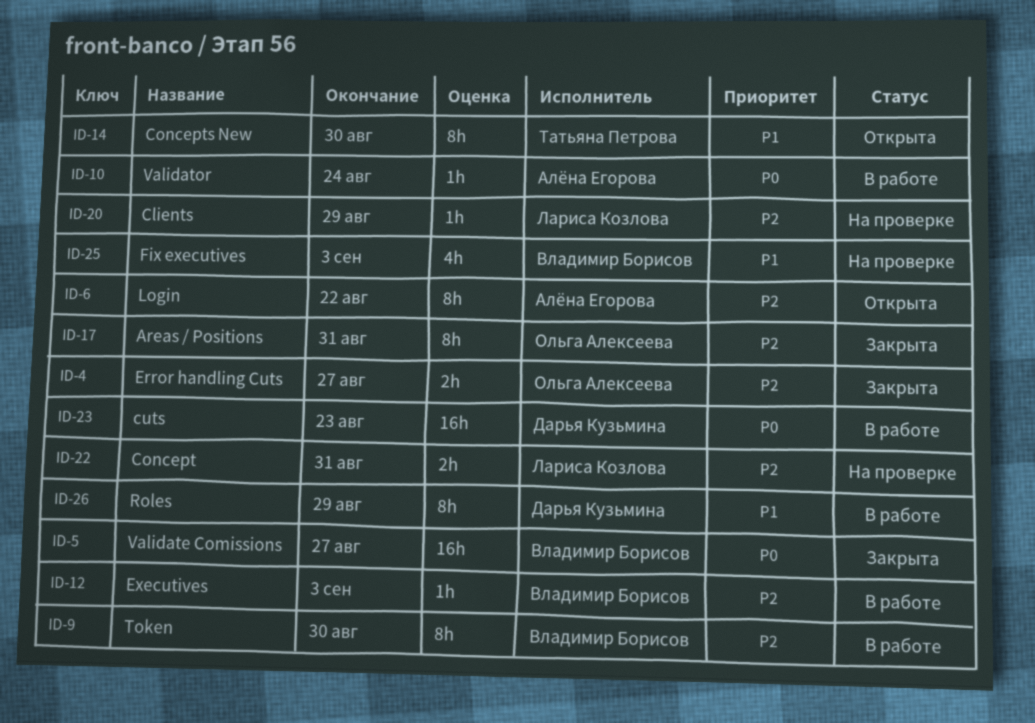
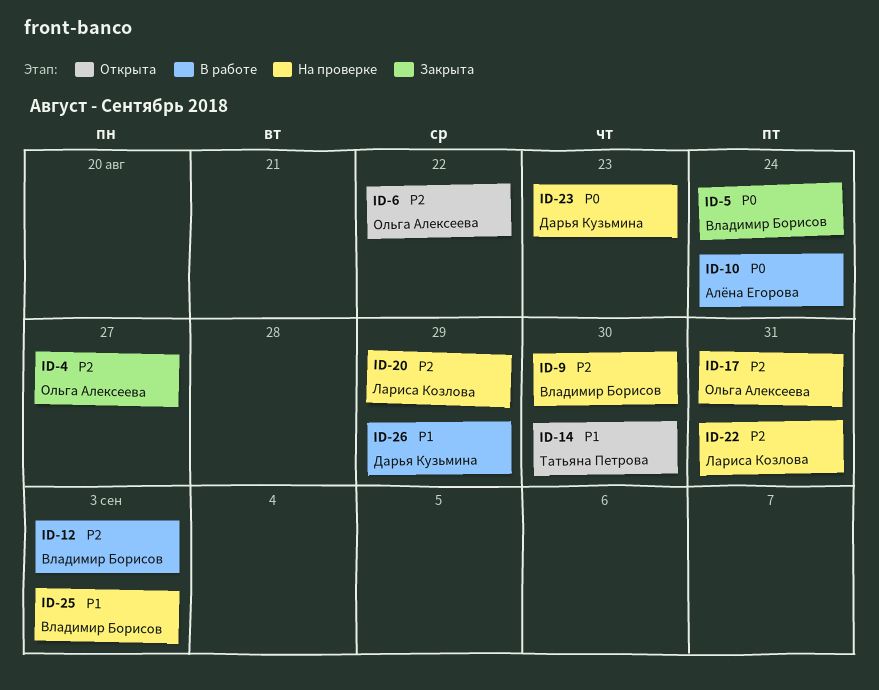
ID-5, due: Aug 27 -> Aug 24
ID-6, owner: Алёна Егорова -> Ольга Алексеева
ID-9, status: В работе -> На проверке
ID-17, status: Закрыта -> На проверке
ID-23, status: В работе -> На проверке

